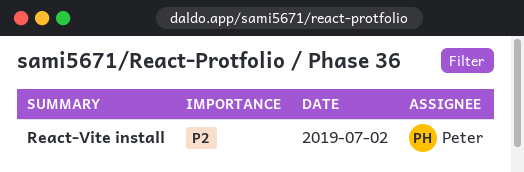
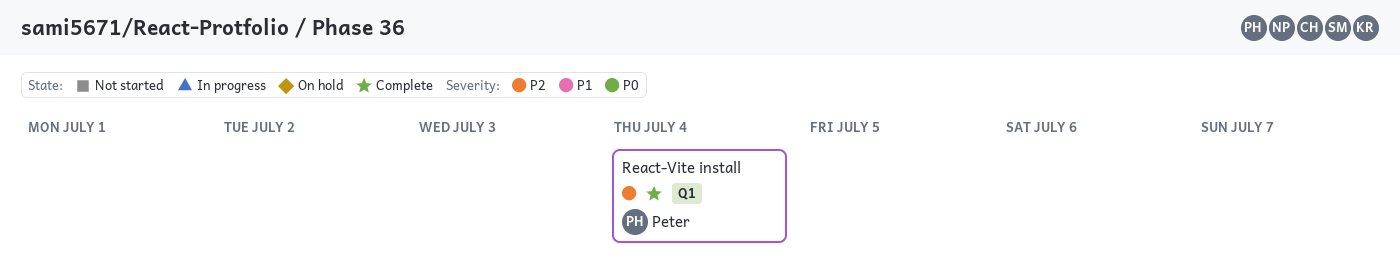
React-Vite install, day: Jul 2 -> Jul 4

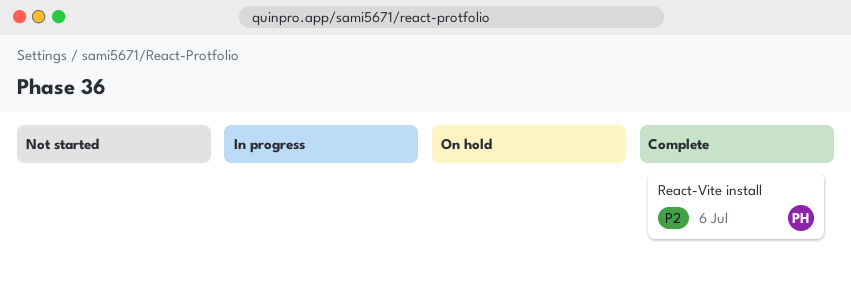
React-Vite install, day: Jul 4 -> Jul 6

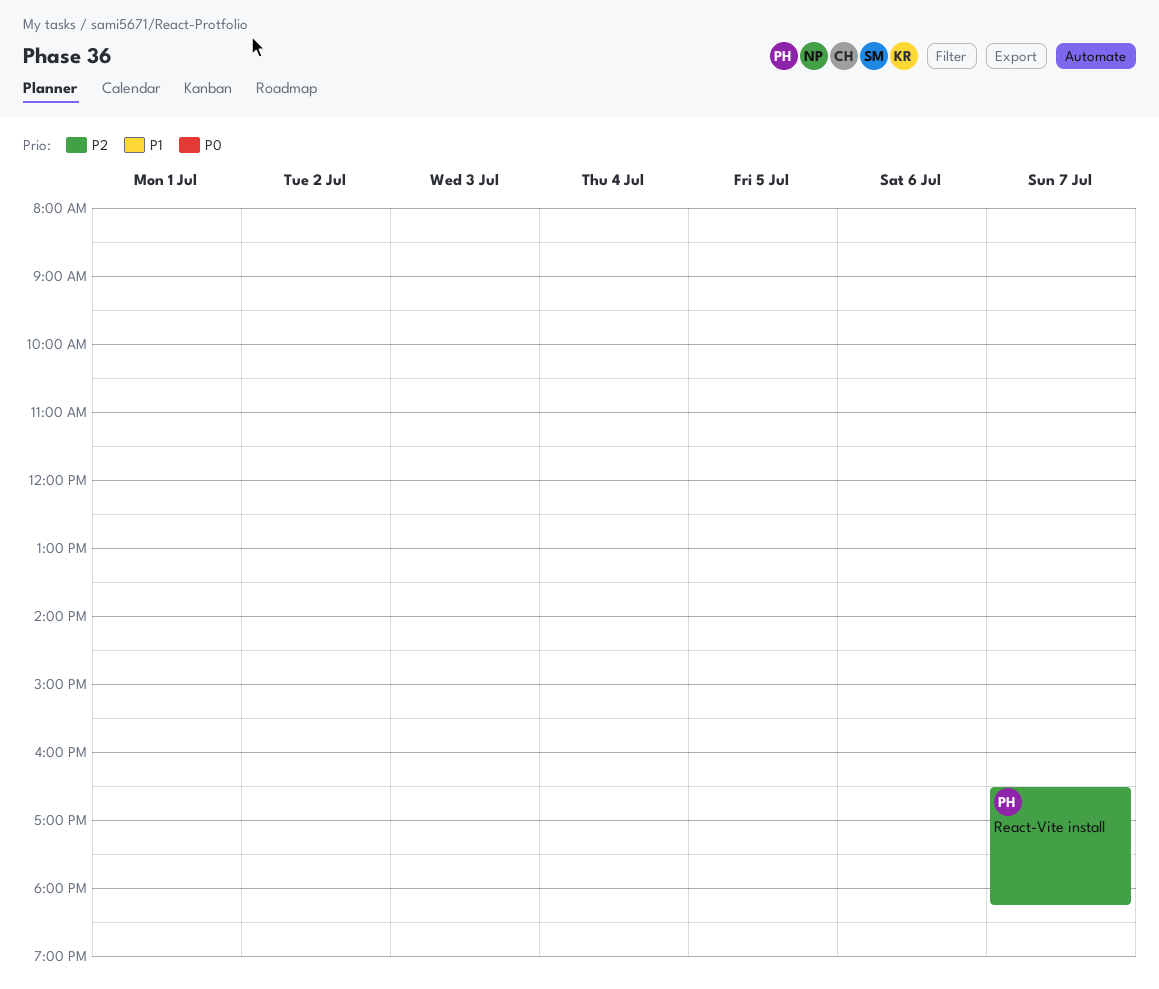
React-Vite install, day: Jul 6 -> Jul 7

